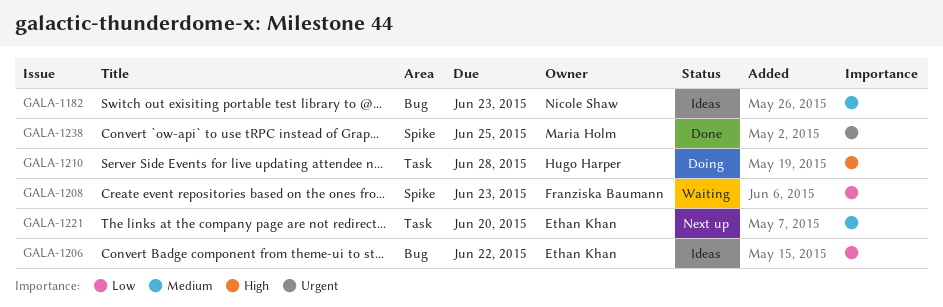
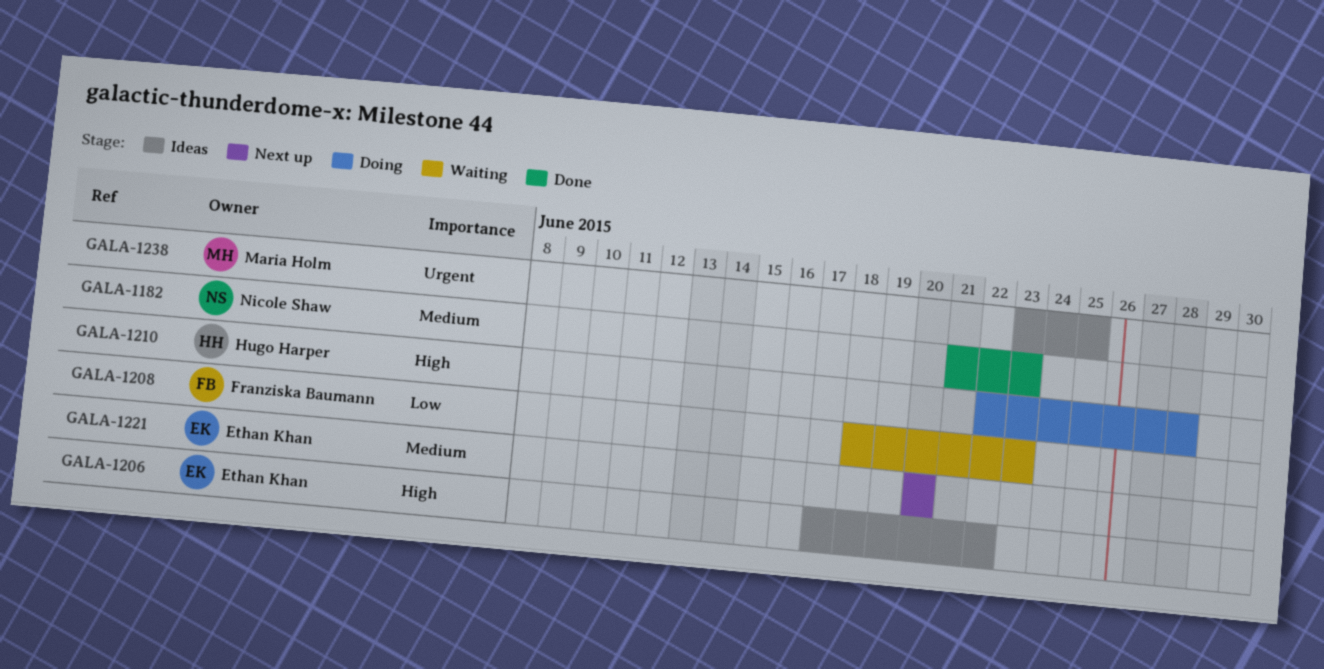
GALA-1182, status: Ideas -> Done
GALA-1206, priority: Low -> High
GALA-1238, status: Done -> Ideas

